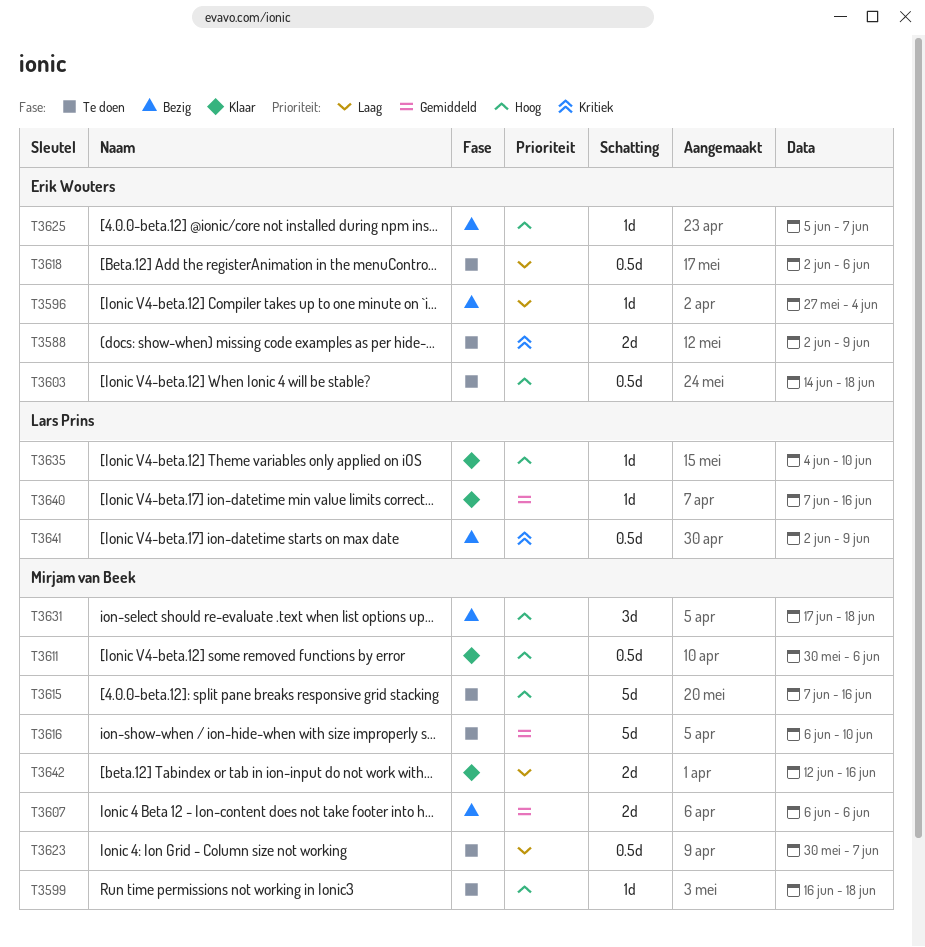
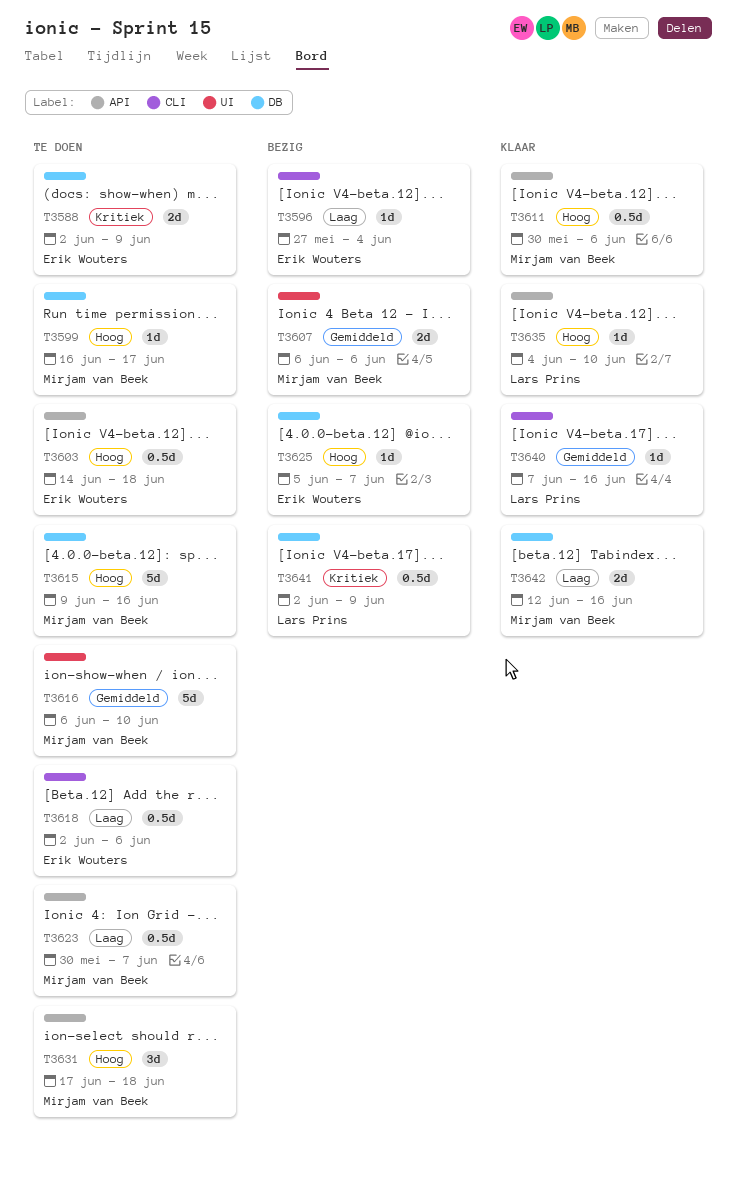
T3599, due: Jun 18 -> Jun 17
T3615, start: Jun 7 -> Jun 9
T3631, status: Bezig -> Te doen

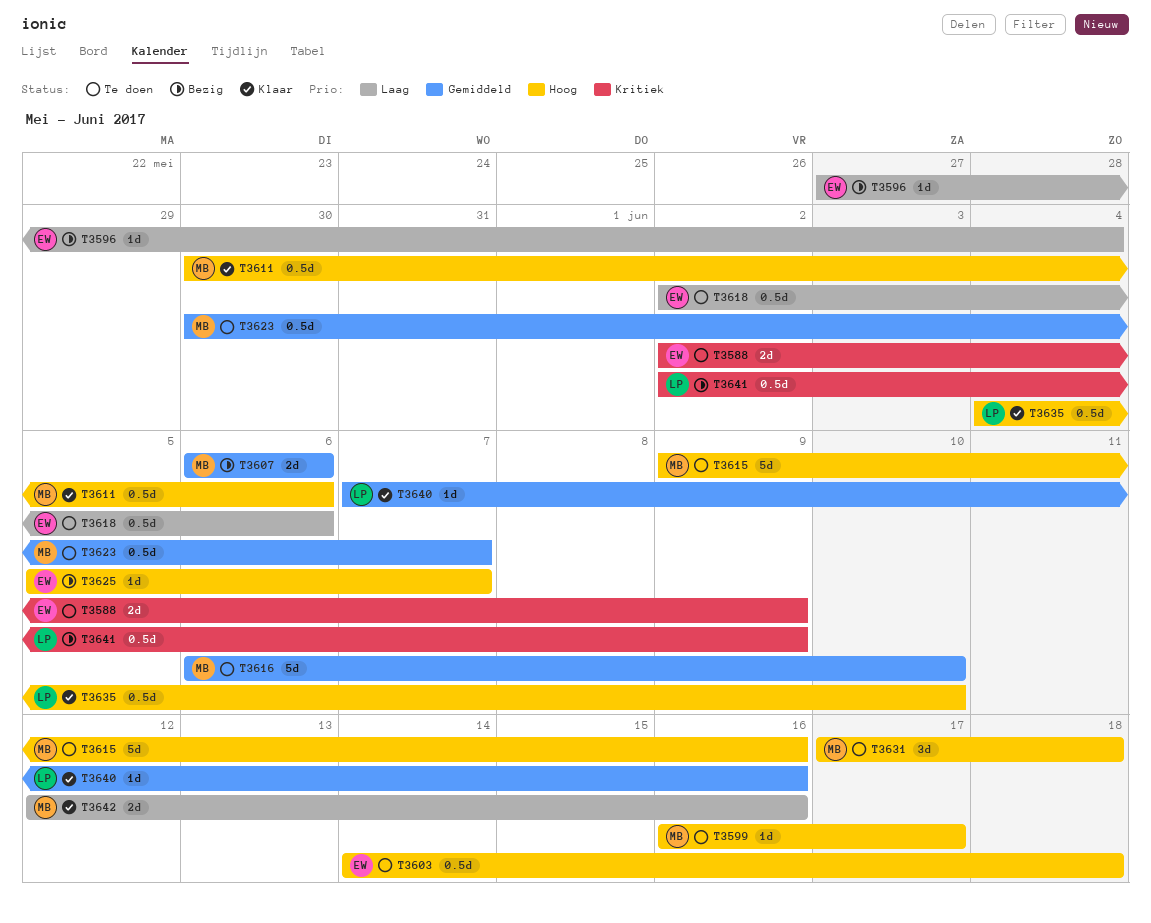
T3623, priority: Laag -> Gemiddeld
T3635, estimate: 1d -> 0.5d

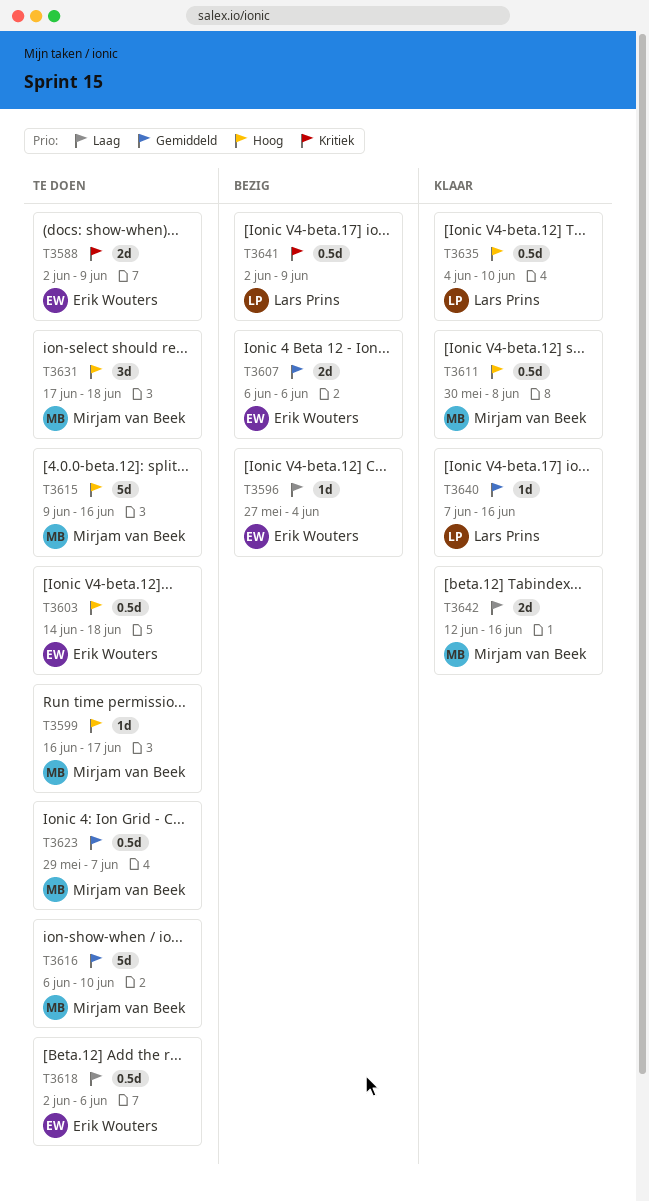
T3607, owner: Mirjam van Beek -> Erik Wouters
T3611, due: Jun 6 -> Jun 8
T3623, start: May 30 -> May 29
T3625: present -> none

